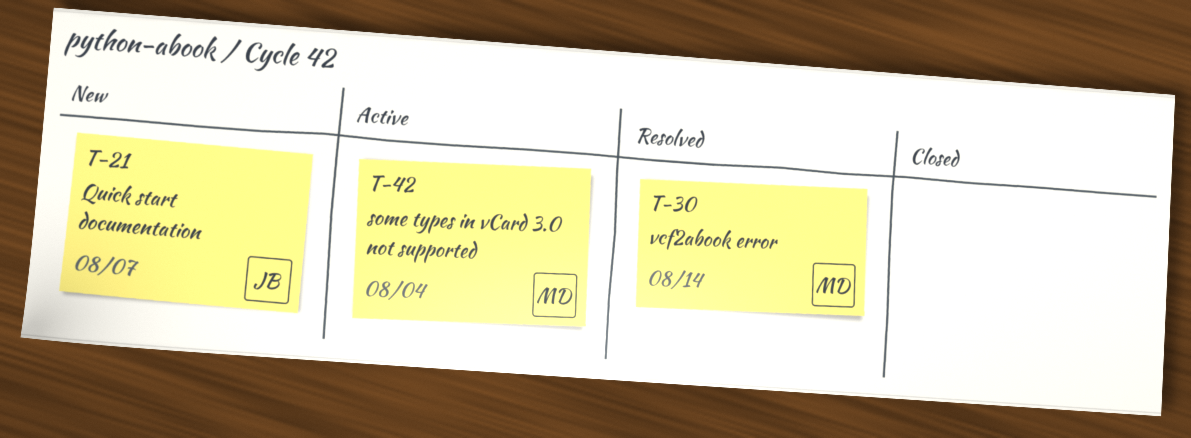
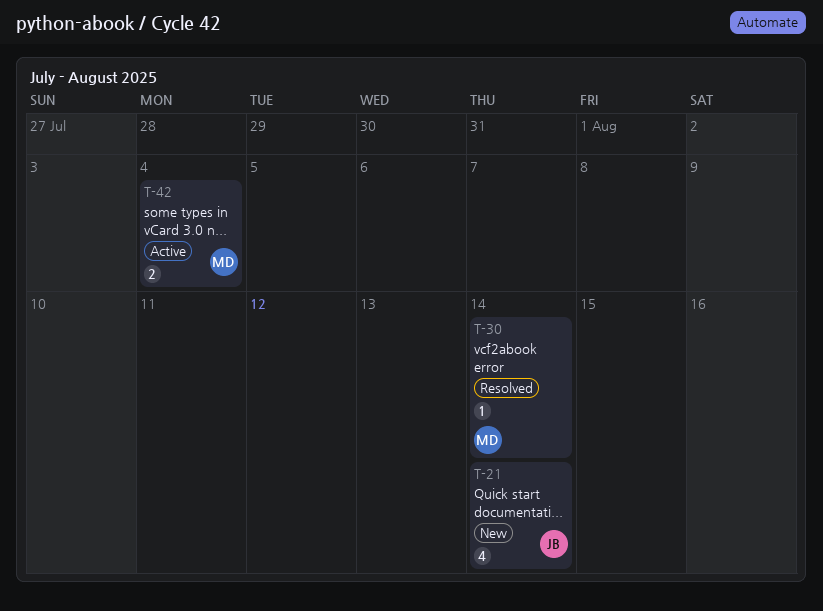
T-21, due: Aug 7 -> Aug 14

